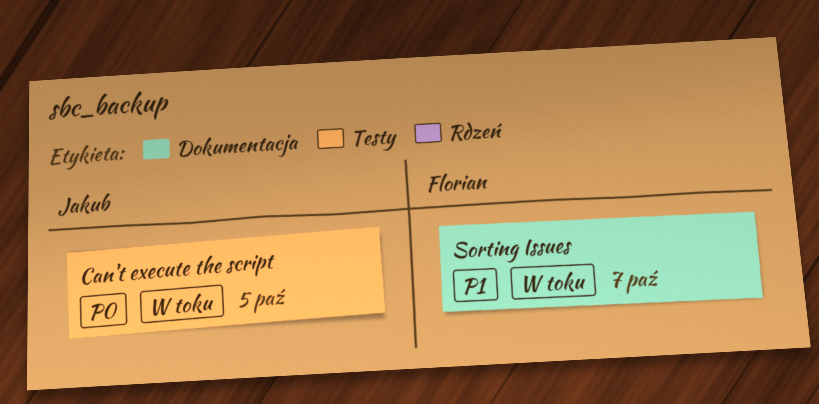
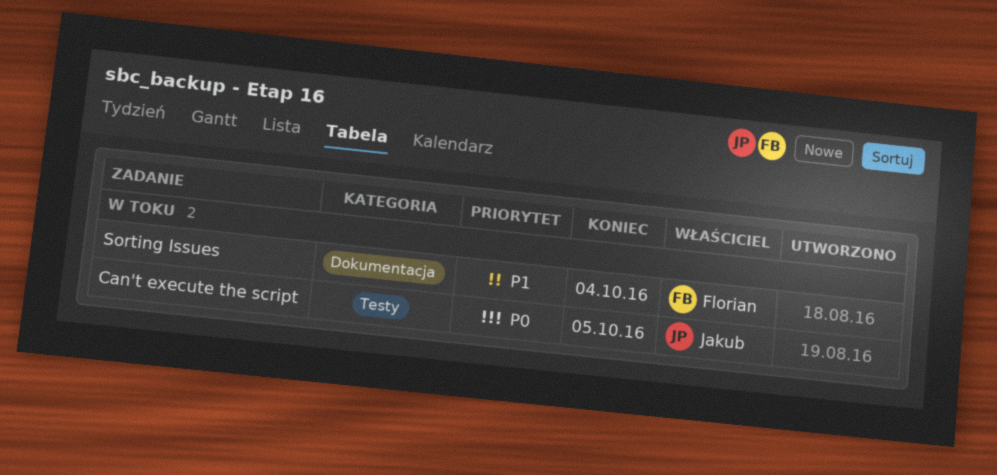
Sorting Issues, due: Oct 7 -> Oct 4

